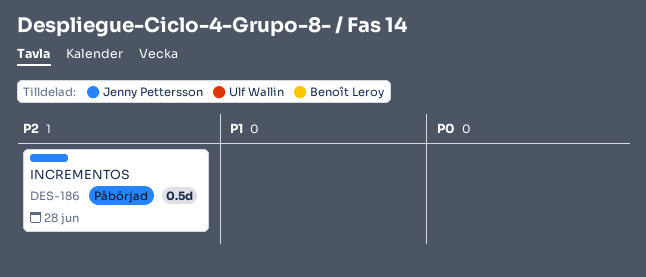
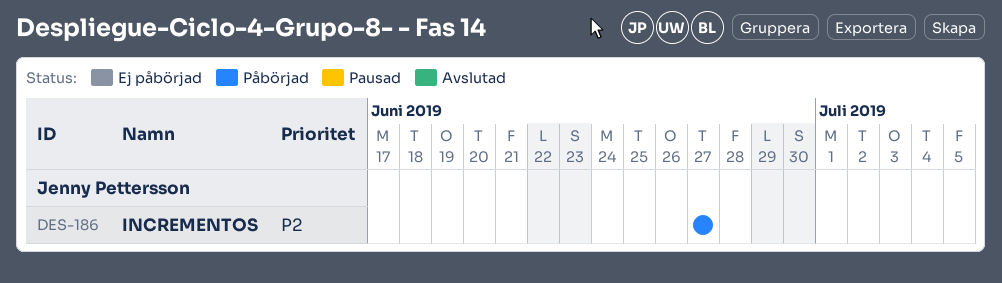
DES-186, due: Jun 28 -> Jun 27

